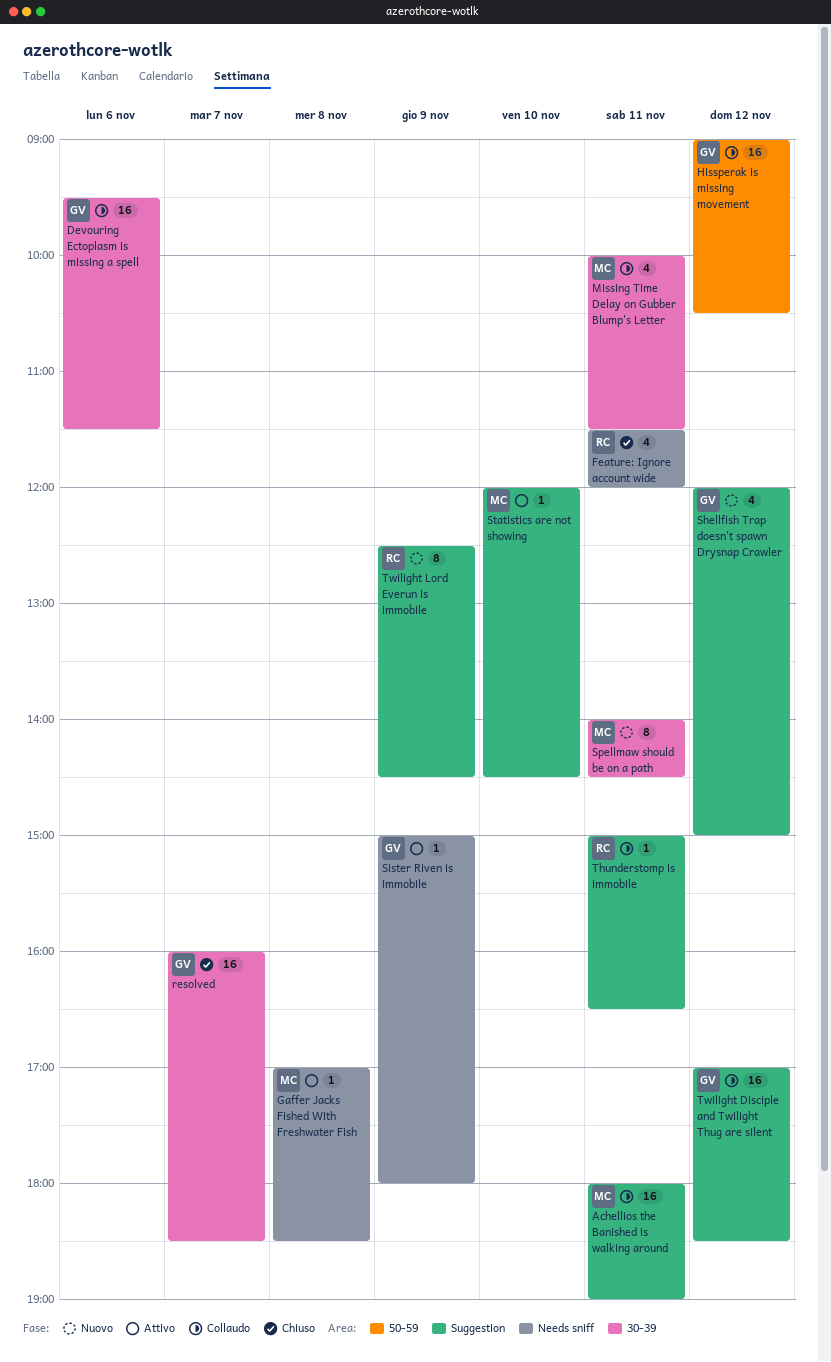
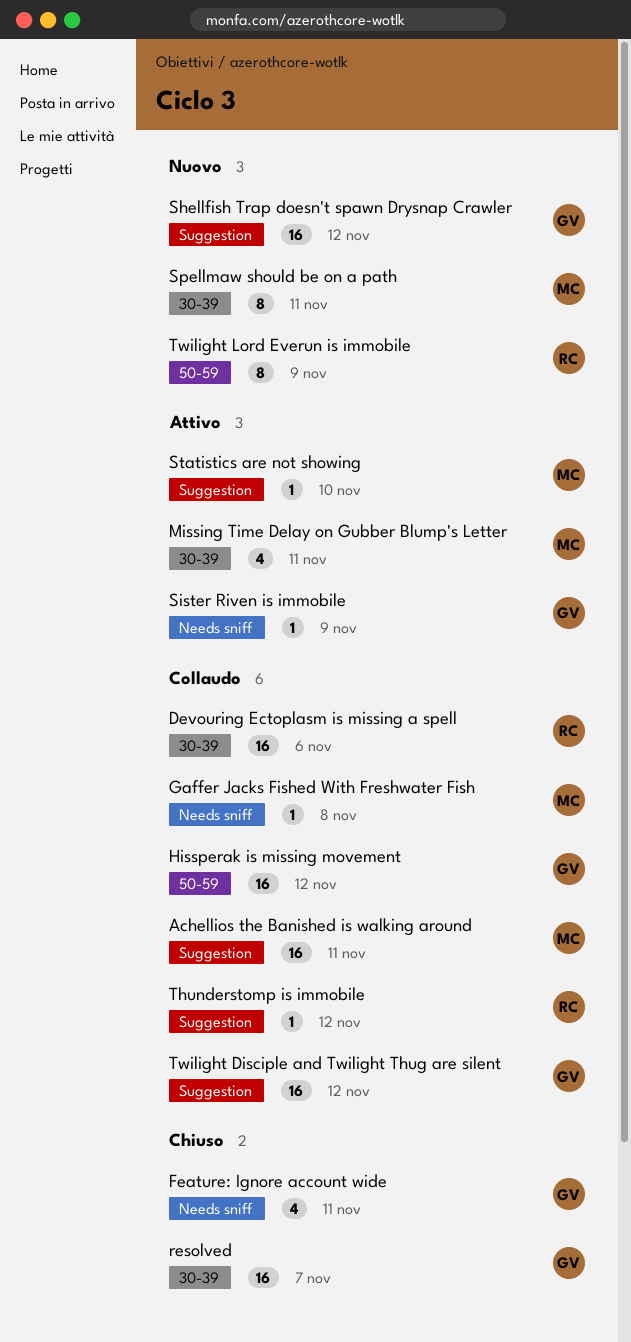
Devouring Ectoplasm is missing a spell, owner: GV -> RC
Feature: Ignore account wide, owner: RC -> GV
Gaffer Jacks Fished With Freshwater Fish, status: Attivo -> Collaudo
Missing Time Delay on Gubber Blump's Letter, status: Collaudo -> Attivo
Shellfish Trap doesn't spawn Drysnap Crawler, estimate: 4 -> 16
Thunderstomp is immobile, day: Nov 11 -> Nov 12
Twilight Lord Everun is immobile, label: Suggestion -> 50-59

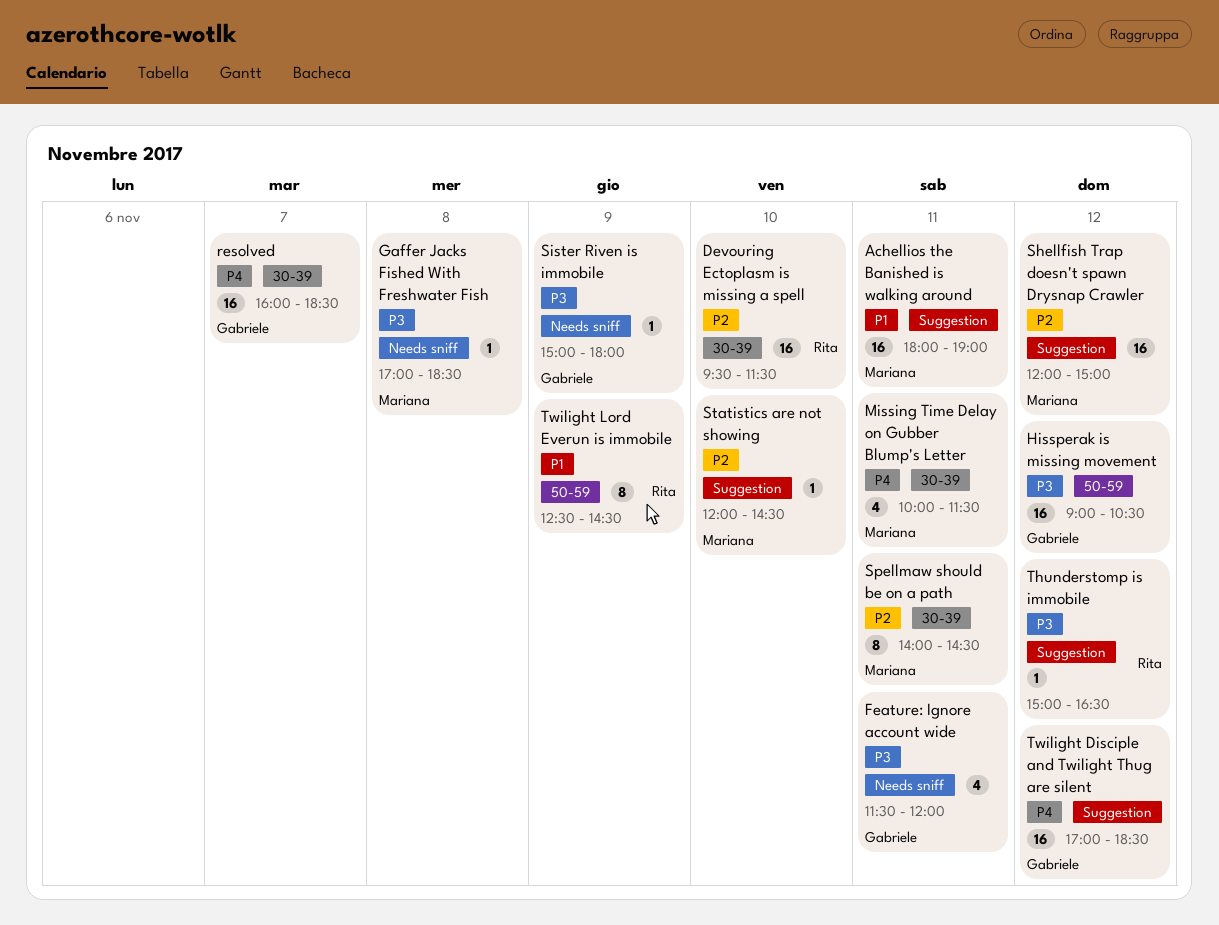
Devouring Ectoplasm is missing a spell, day: Nov 6 -> Nov 10
Shellfish Trap doesn't spawn Drysnap Crawler, owner: Gabriele -> Mariana

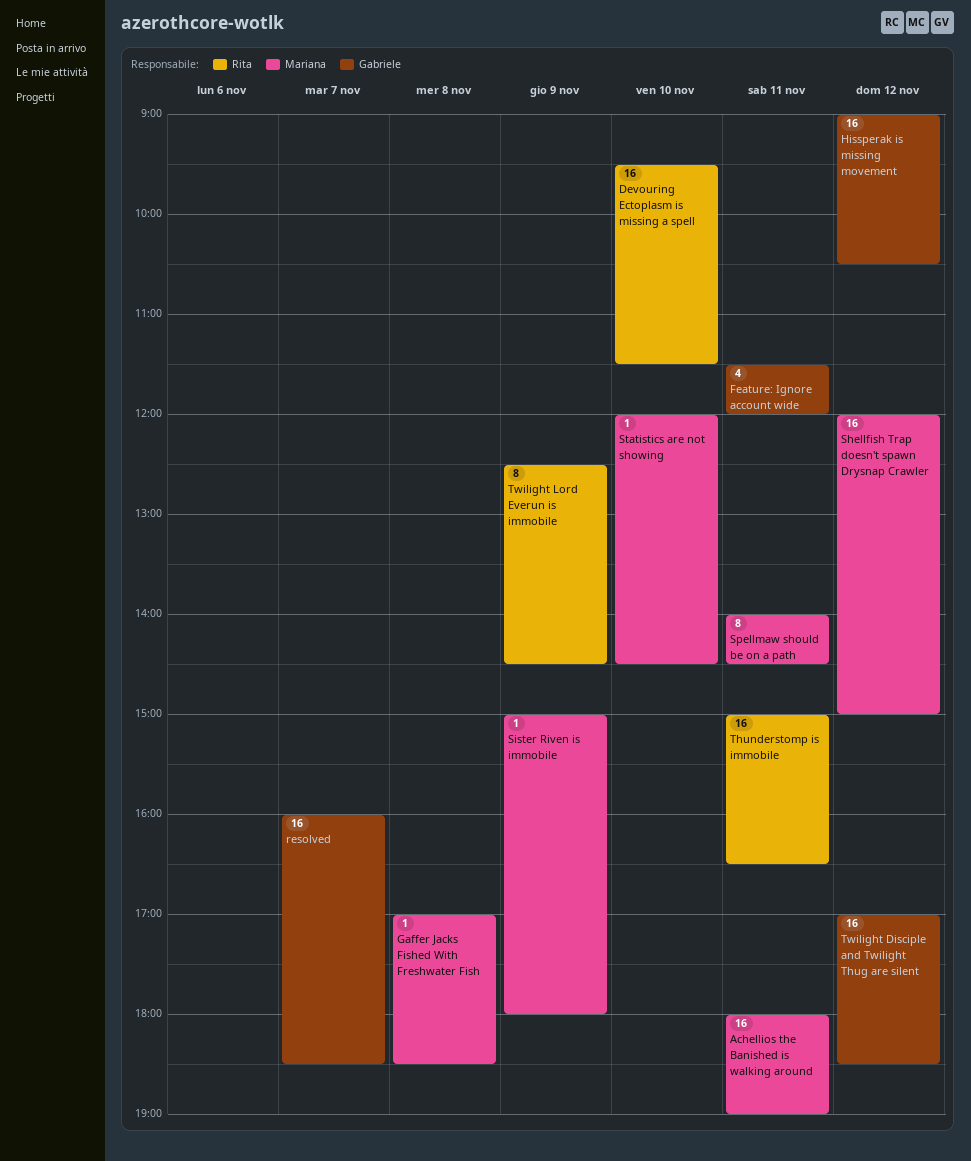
Missing Time Delay on Gubber Blump's Letter: present -> none
Sister Riven is immobile, owner: Gabriele -> Mariana
Thunderstomp is immobile, estimate: 1 -> 16
Thunderstomp is immobile, day: Nov 12 -> Nov 11

